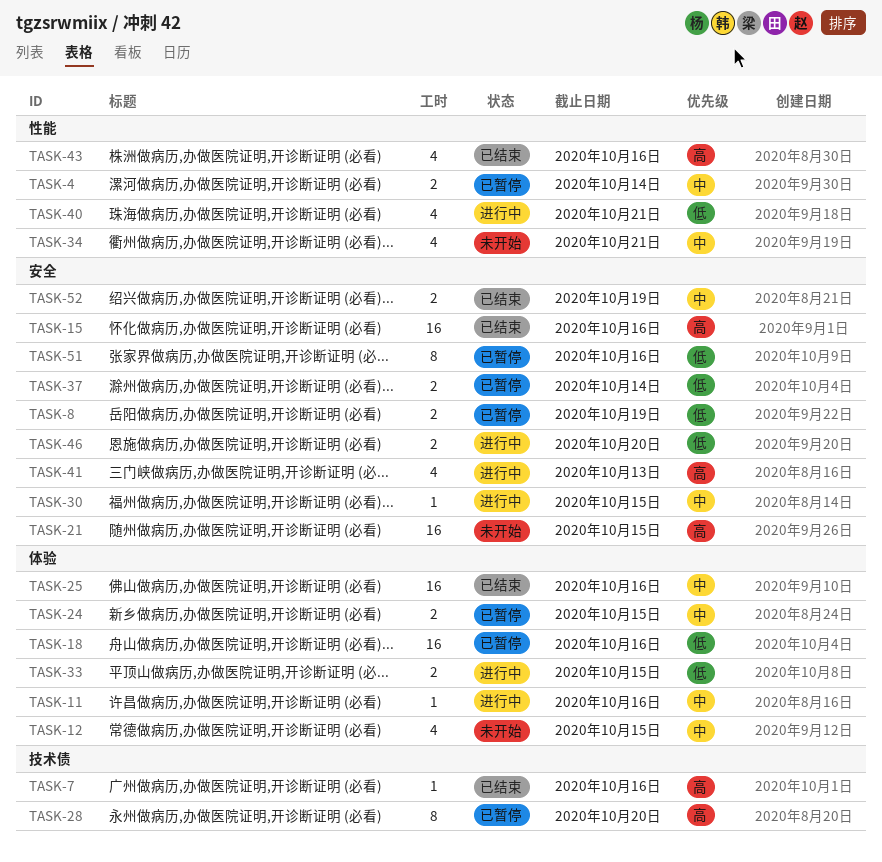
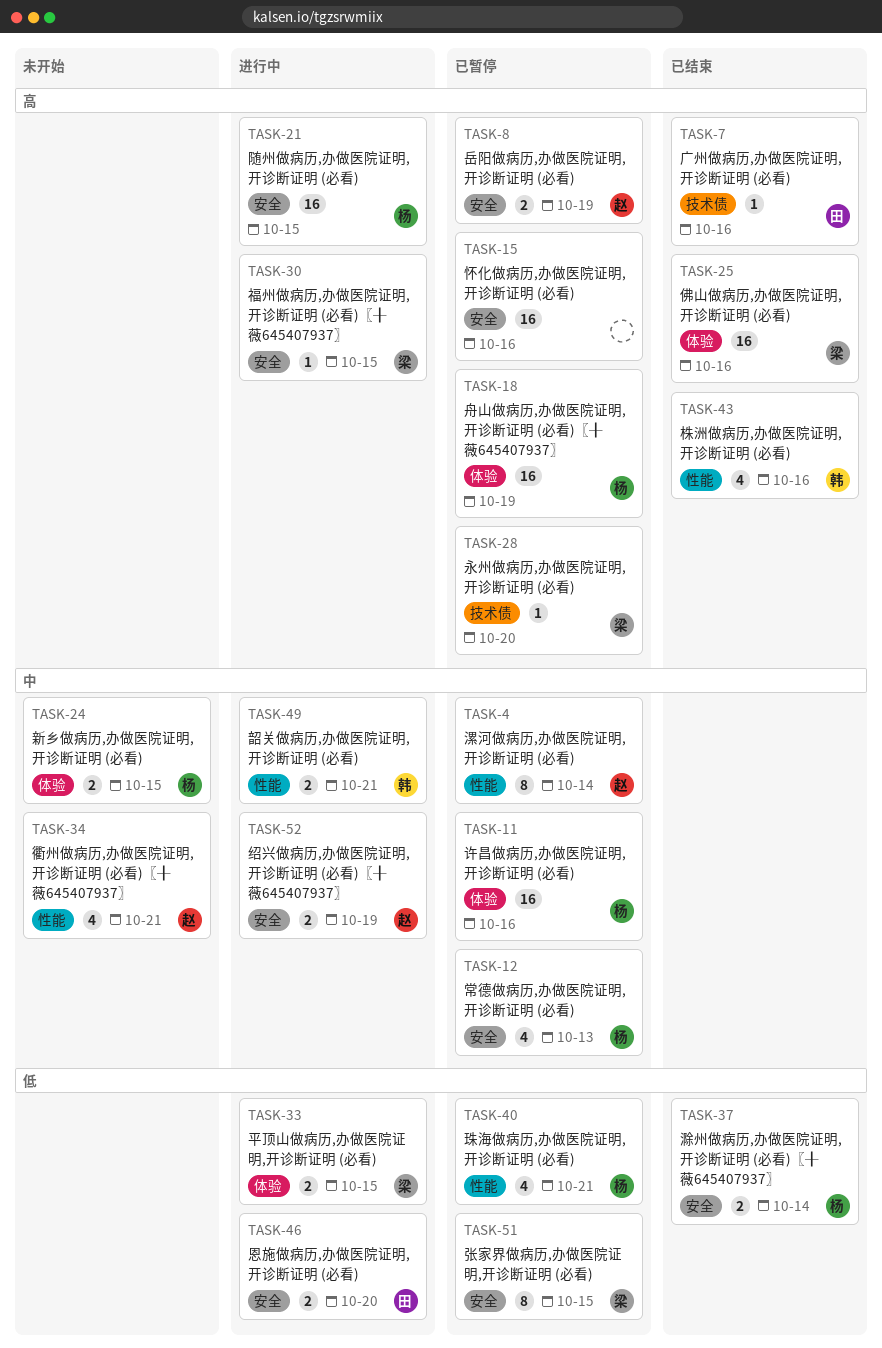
TASK-4, estimate: 2 -> 8
TASK-8, priority: 低 -> 高
TASK-11, status: 进行中 -> 已暂停
TASK-11, estimate: 1 -> 16
TASK-12, status: 未开始 -> 已暂停
TASK-12, label: 体验 -> 安全
TASK-12, due: Oct 15 -> Oct 13
TASK-15, status: 已结束 -> 已暂停
TASK-18, priority: 低 -> 高
TASK-18, due: Oct 16 -> Oct 19
TASK-21, status: 未开始 -> 进行中
TASK-24, status: 已暂停 -> 未开始
TASK-25, priority: 中 -> 高
TASK-28, estimate: 8 -> 1
TASK-30, priority: 中 -> 高
TASK-37, status: 已暂停 -> 已结束
TASK-40, status: 进行中 -> 已暂停
TASK-41: present -> none
TASK-49: none -> present
TASK-51, due: Oct 16 -> Oct 15
TASK-52, status: 已结束 -> 进行中

